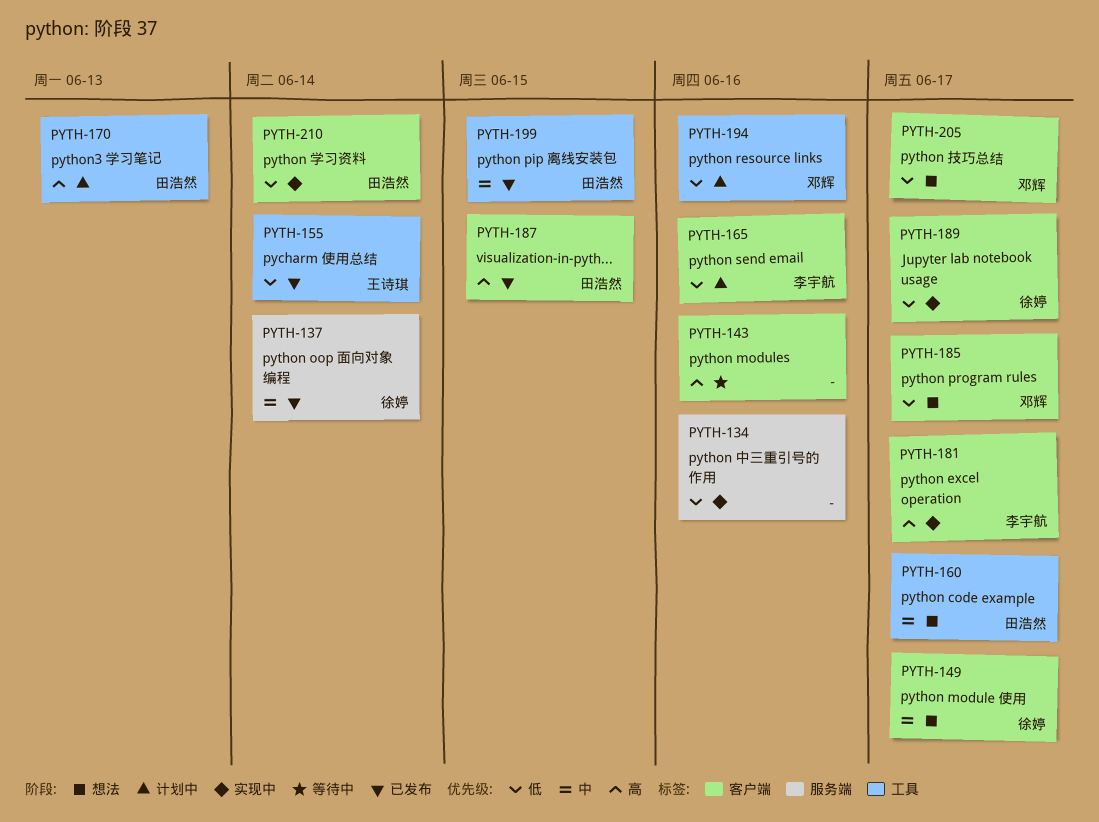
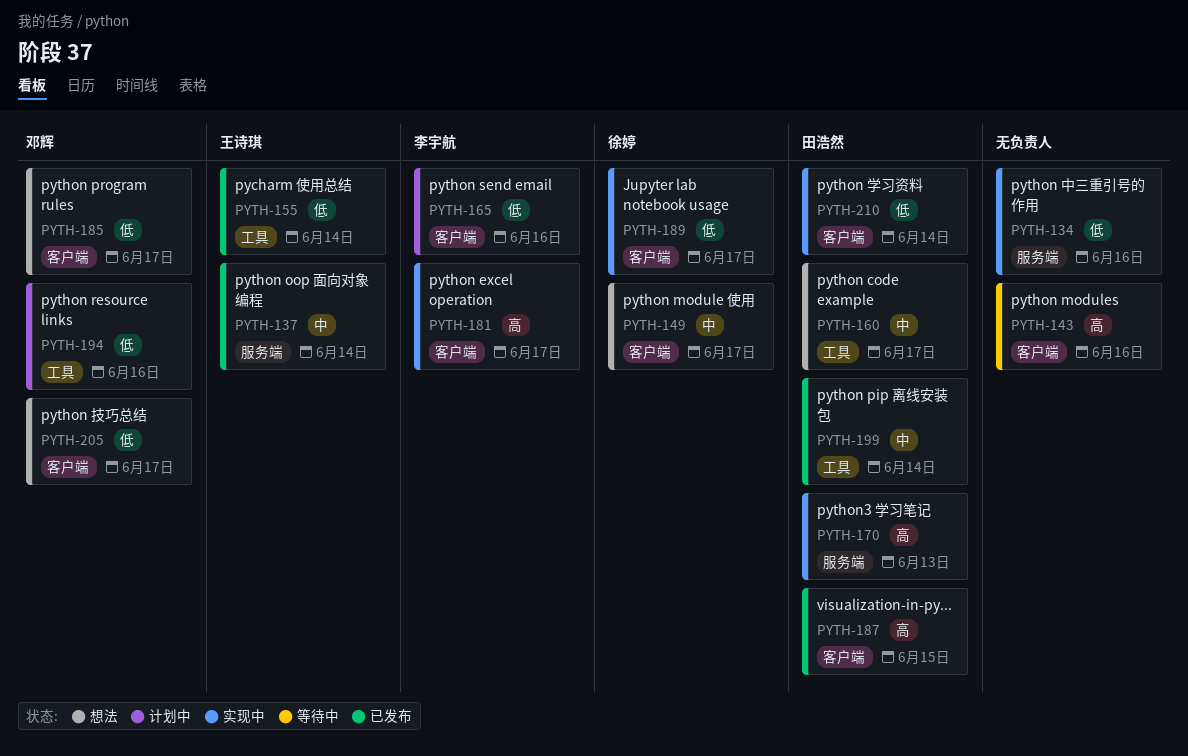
PYTH-137, owner: 徐婷 -> 王诗琪
PYTH-170, status: 计划中 -> 实现中
PYTH-170, label: 工具 -> 服务端
PYTH-199, due: Jun 15 -> Jun 14

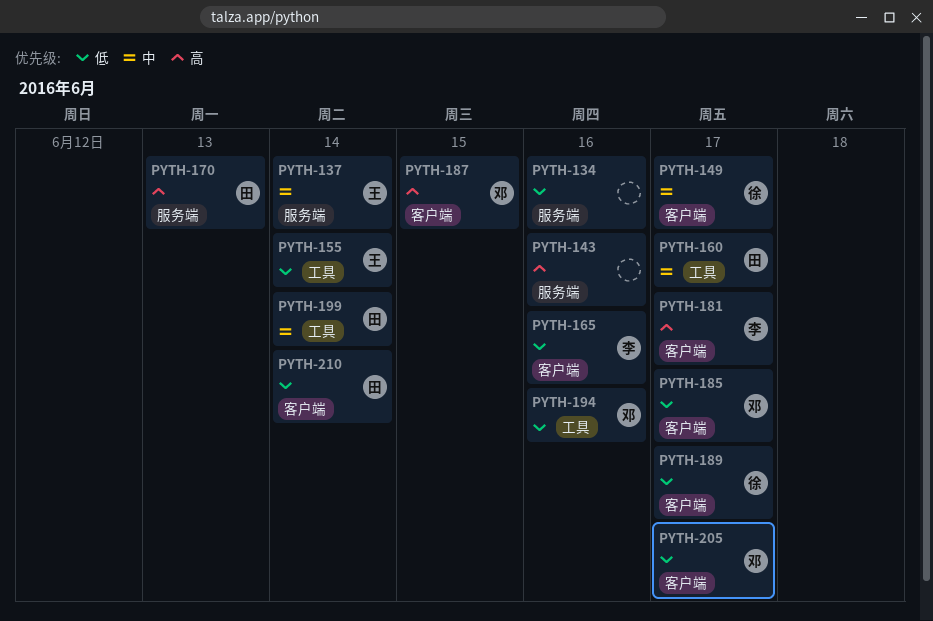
PYTH-143, label: 客户端 -> 服务端
PYTH-187, owner: 田浩然 -> 邓辉

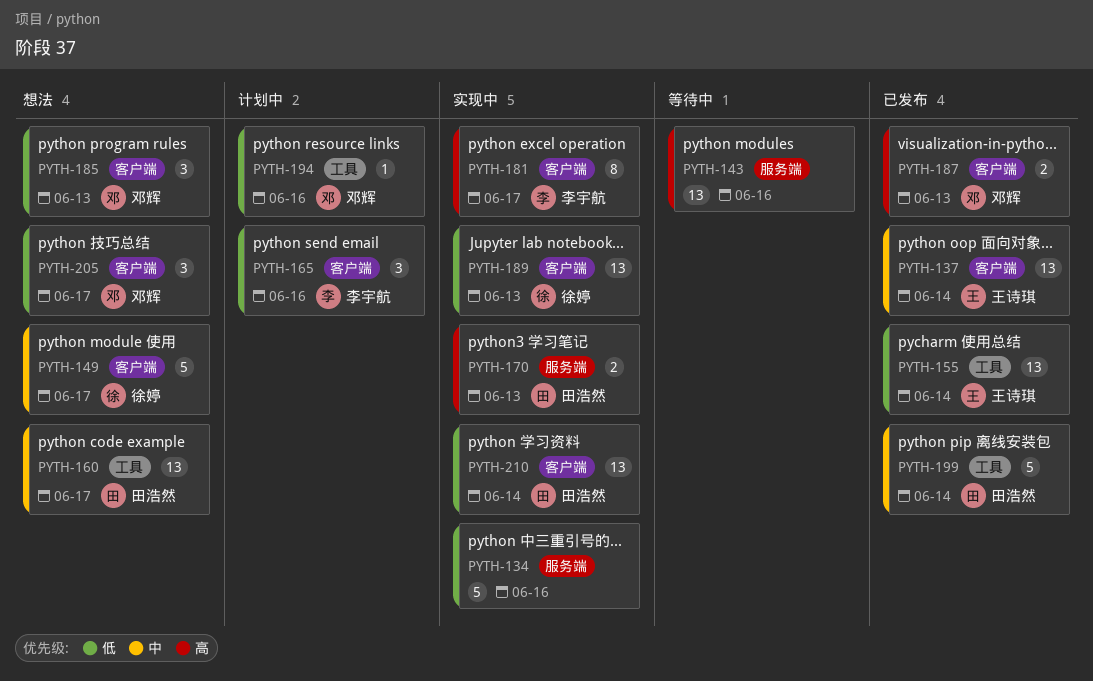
PYTH-137, label: 服务端 -> 客户端
PYTH-185, due: Jun 17 -> Jun 13
PYTH-187, due: Jun 15 -> Jun 13
PYTH-189, due: Jun 17 -> Jun 13

